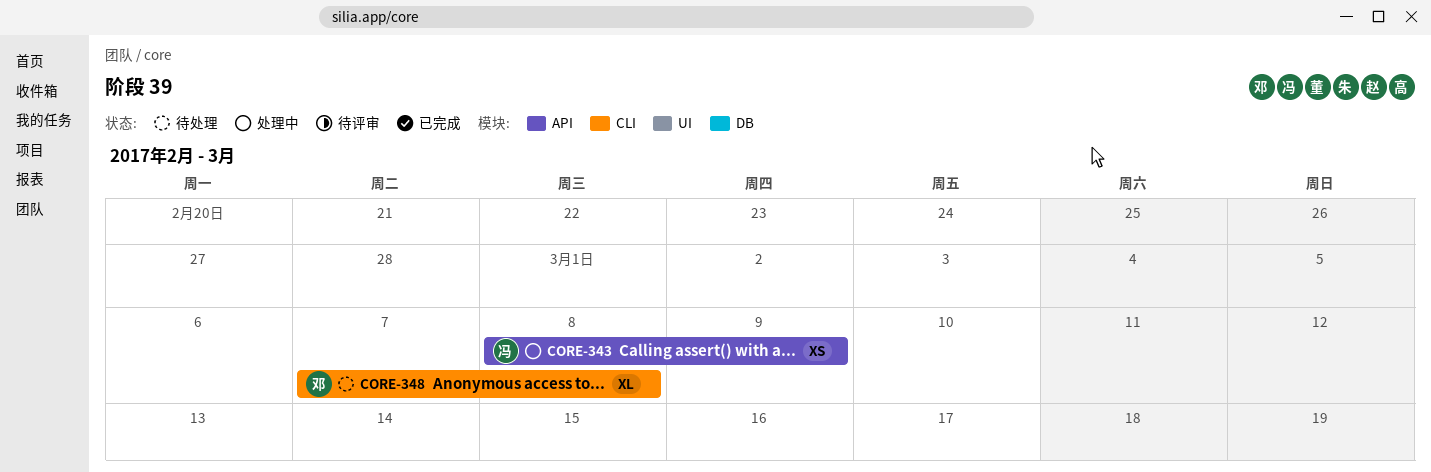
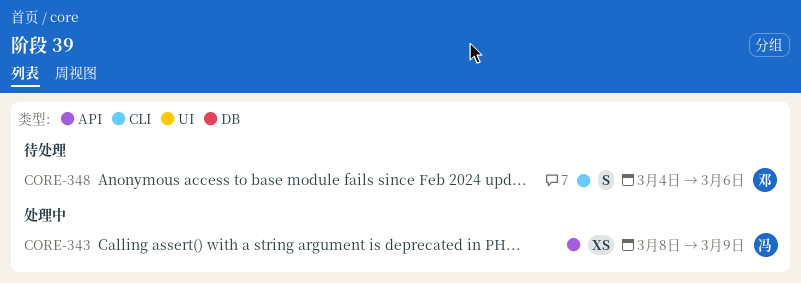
CORE-348, estimate: XL -> S
CORE-348, start: Mar 7 -> Mar 4
CORE-348, due: Mar 8 -> Mar 6

